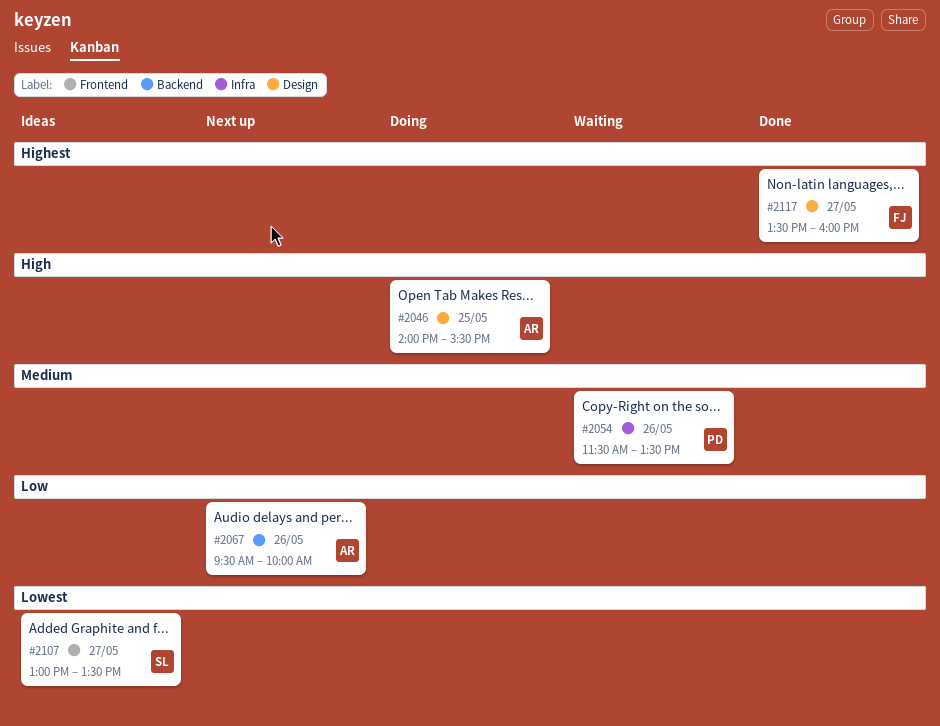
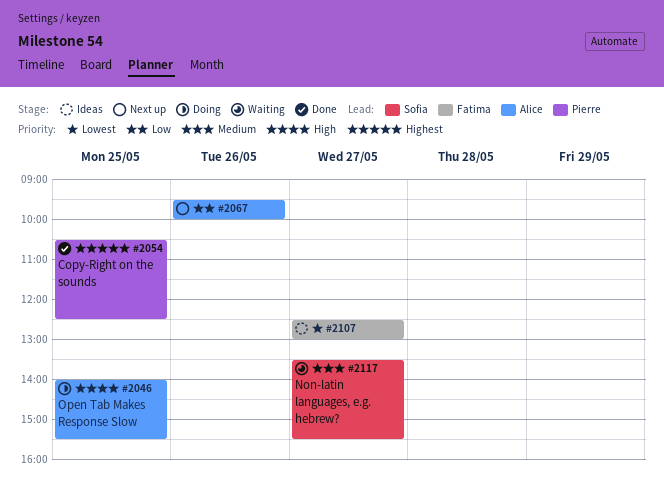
#2054, status: Waiting -> Done
#2054, priority: Medium -> Highest
#2054, day: May 26 -> May 25
#2054, begins: 11:30 -> 10:30
#2054, ends: 13:30 -> 12:30
#2107, owner: Sofia -> Fatima
#2107, begins: 13:00 -> 12:30
#2107, ends: 13:30 -> 13:00
#2117, status: Done -> Waiting
#2117, owner: Fatima -> Sofia
#2117, priority: Highest -> Medium
#2117, ends: 16:00 -> 15:30

